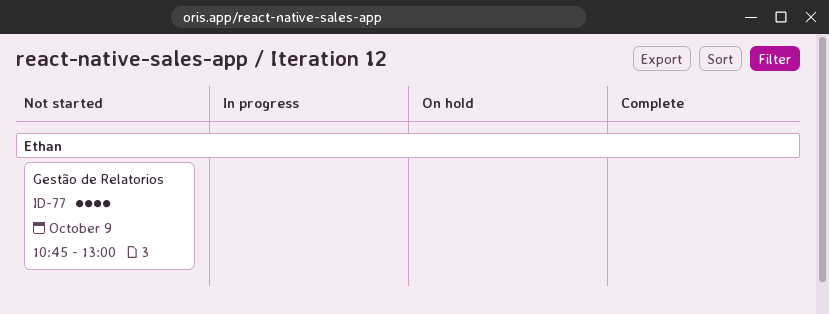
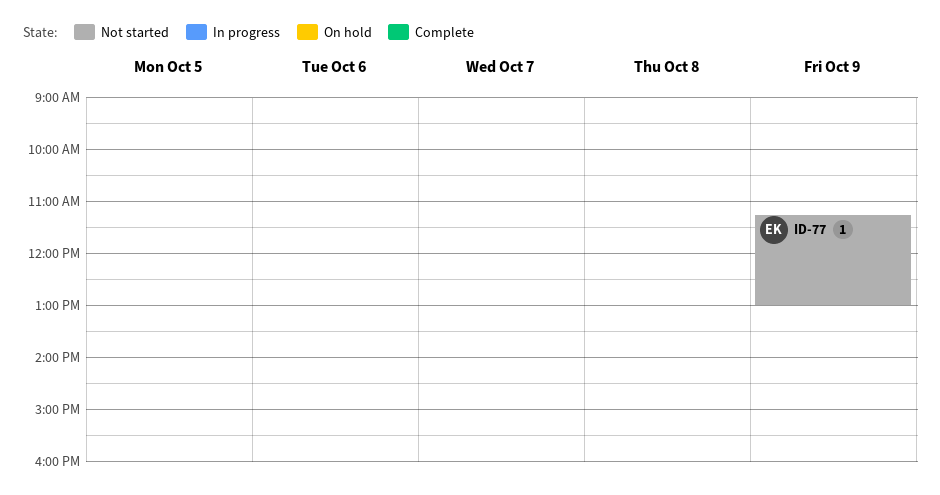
ID-77, estimate: 4 -> 1
ID-77, begins: 10:45 -> 11:15

